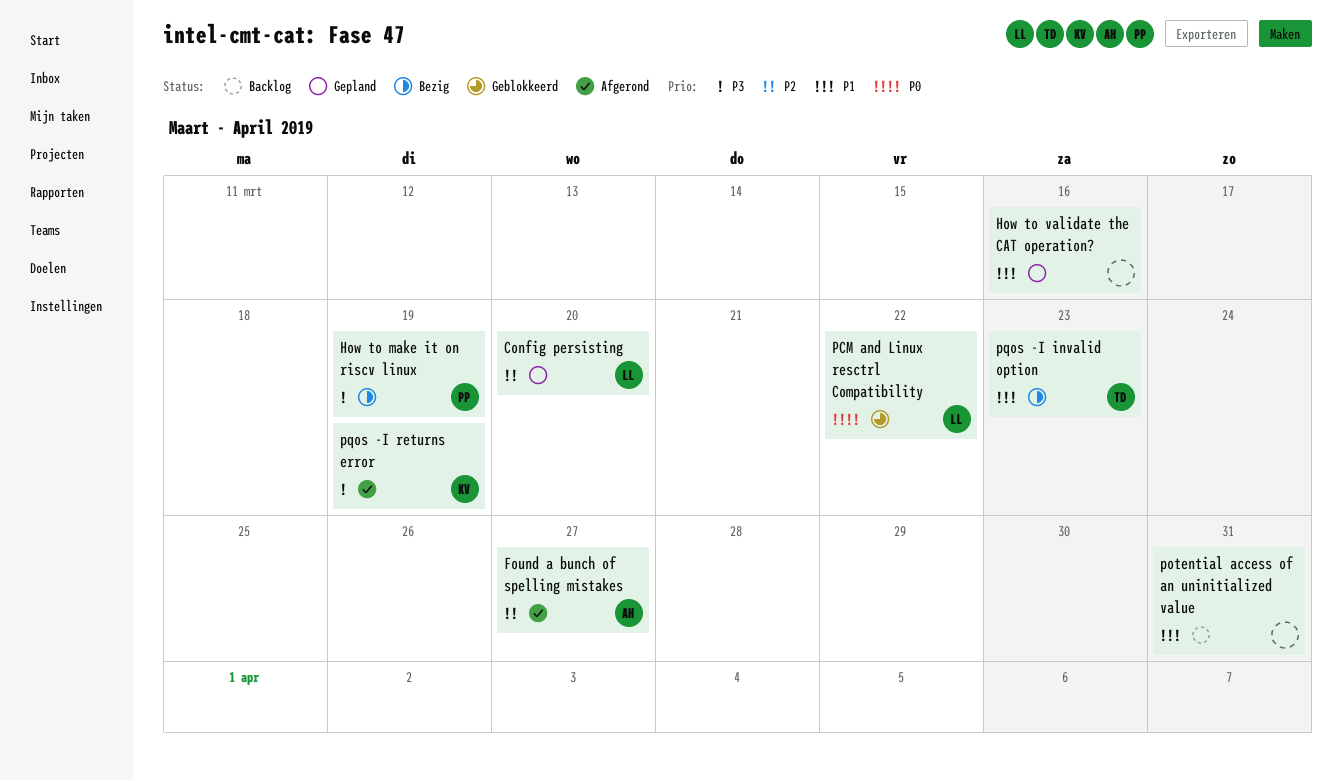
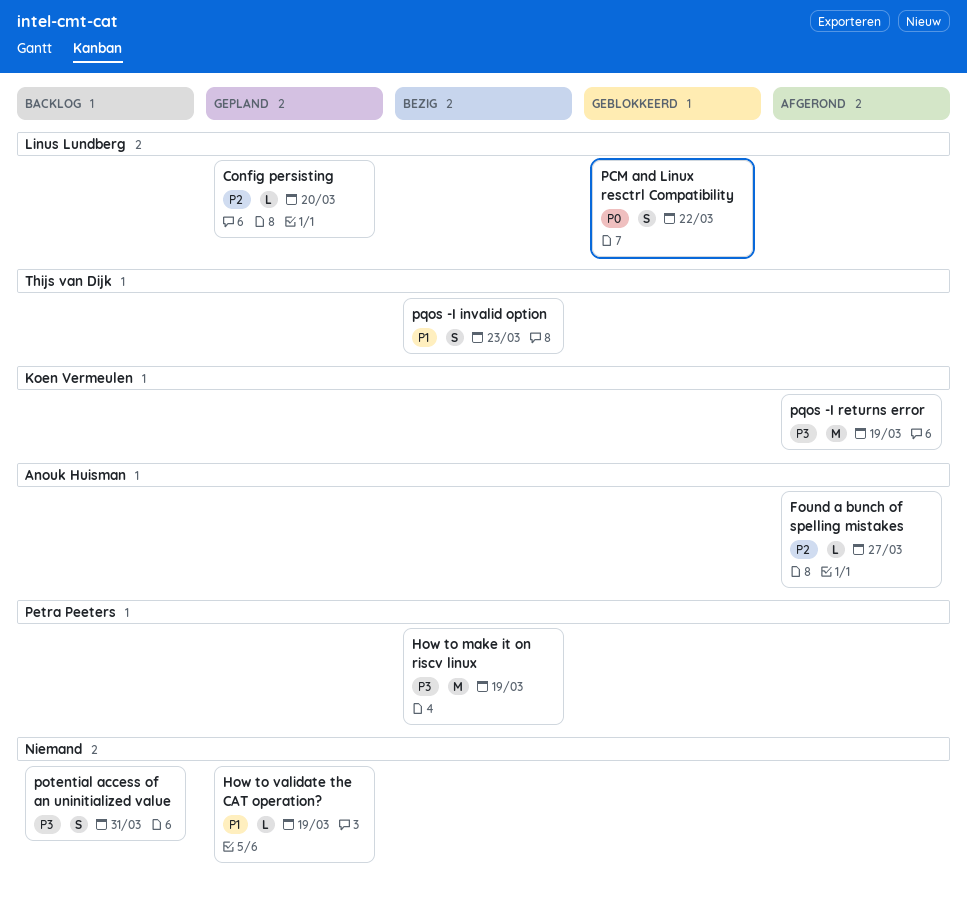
How to validate the CAT operation?, due: Mar 16 -> Mar 19
potential access of an uninitialized value, priority: P1 -> P3

